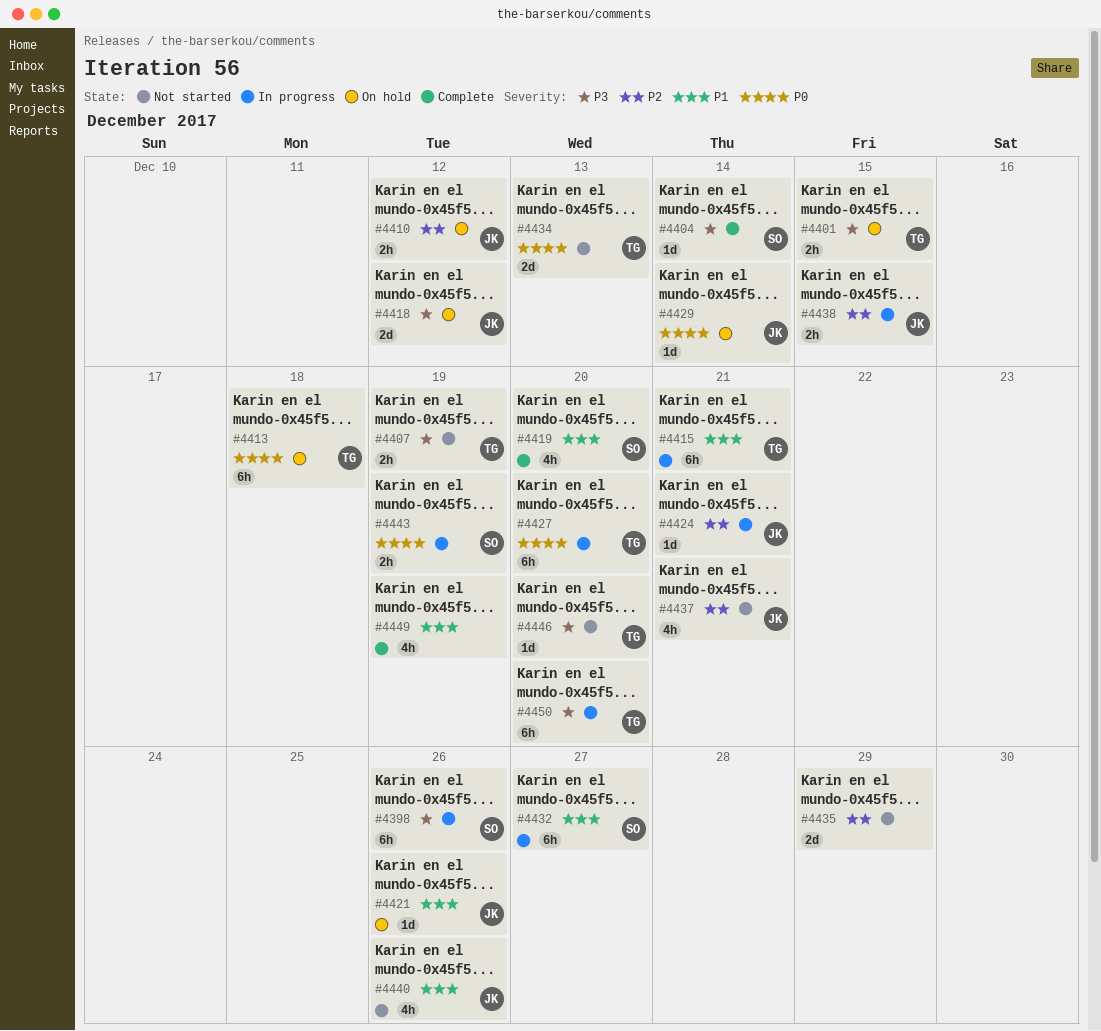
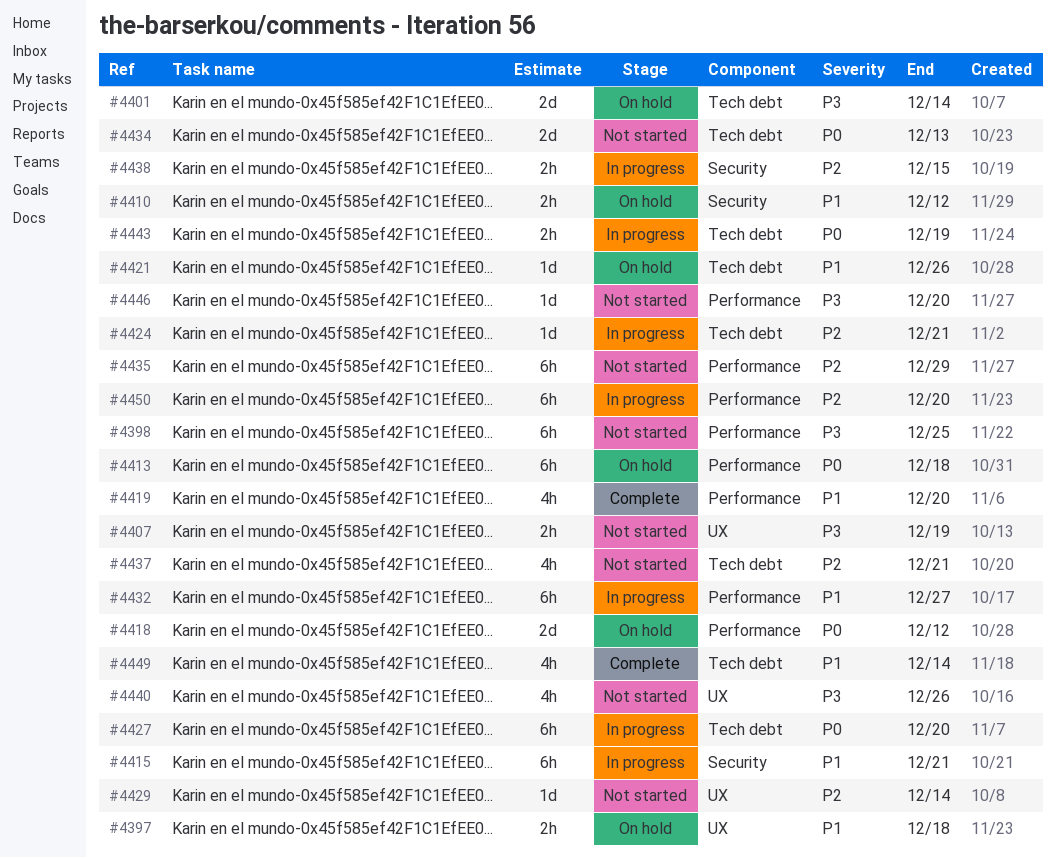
#4397: none -> present
#4398, status: In progress -> Not started
#4398, due: Dec 26 -> Dec 25
#4401, estimate: 2h -> 2d
#4401, due: Dec 15 -> Dec 14
#4404: present -> none
#4410, priority: P2 -> P1
#4418, priority: P3 -> P0
#4429, status: On hold -> Not started
#4429, priority: P0 -> P2
#4435, estimate: 2d -> 6h
#4440, priority: P1 -> P3
#4449, due: Dec 19 -> Dec 14
#4450, priority: P3 -> P2

